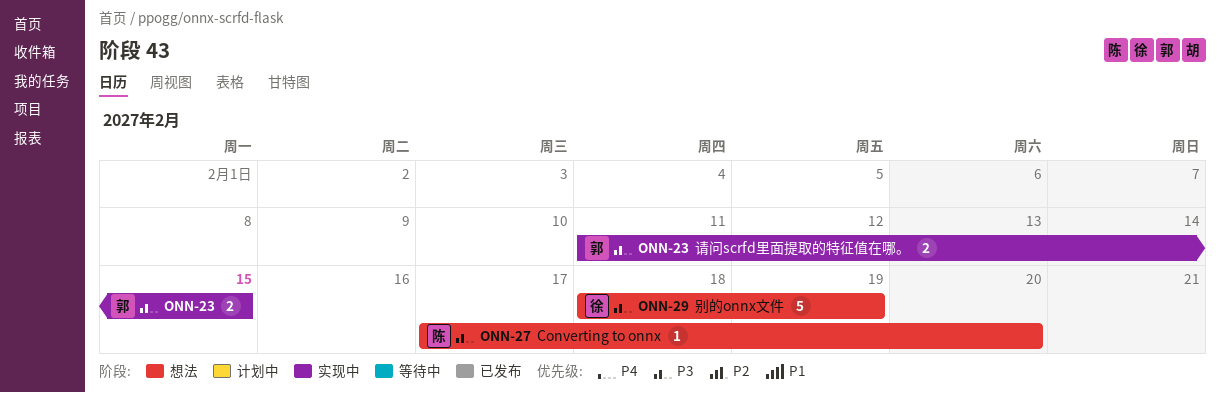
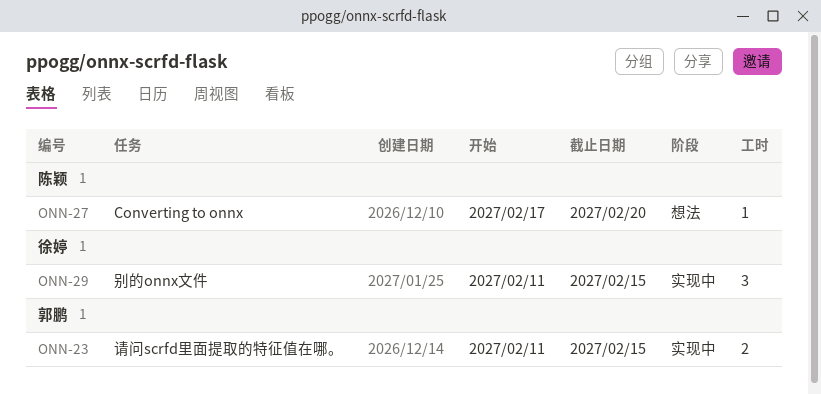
ONN-29, status: 想法 -> 实现中
ONN-29, estimate: 5 -> 3
ONN-29, start: Feb 18 -> Feb 11
ONN-29, due: Feb 19 -> Feb 15

